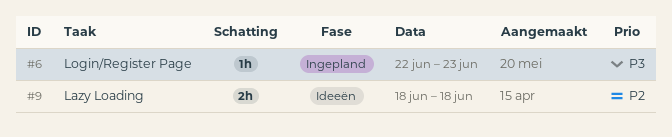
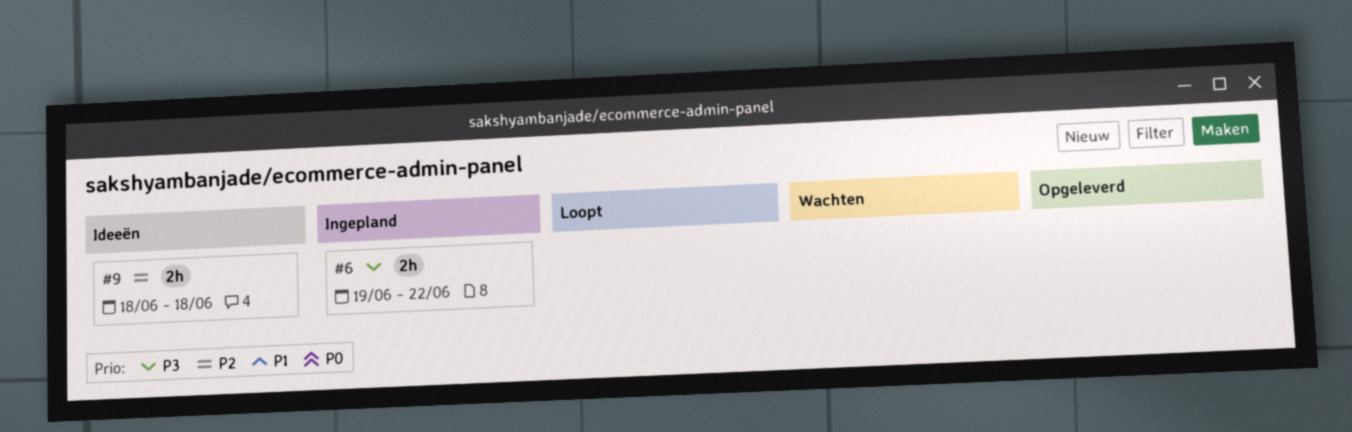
#6, estimate: 1h -> 2h
#6, start: Jun 22 -> Jun 19
#6, due: Jun 23 -> Jun 22

